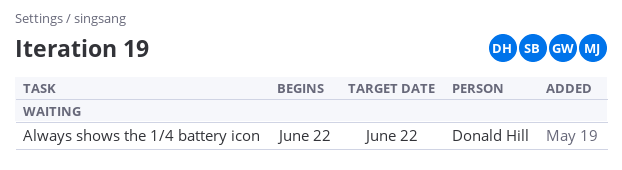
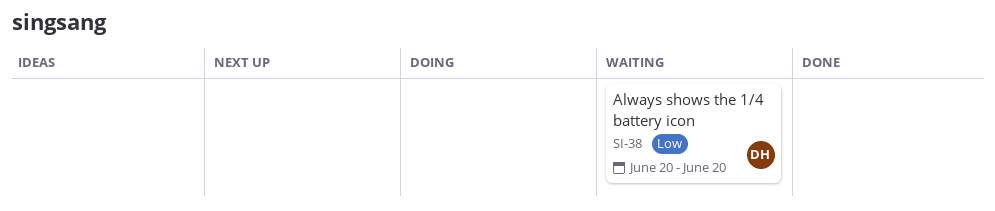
Always shows the 1/4 battery icon, start: Jun 22 -> Jun 20
Always shows the 1/4 battery icon, due: Jun 22 -> Jun 20

